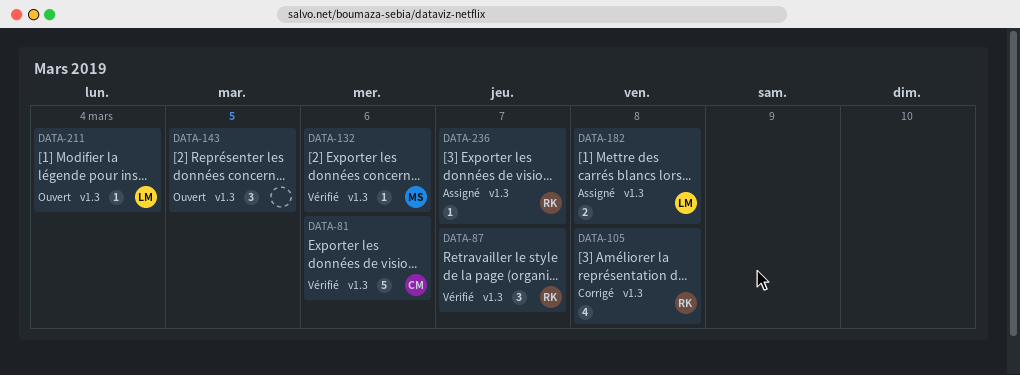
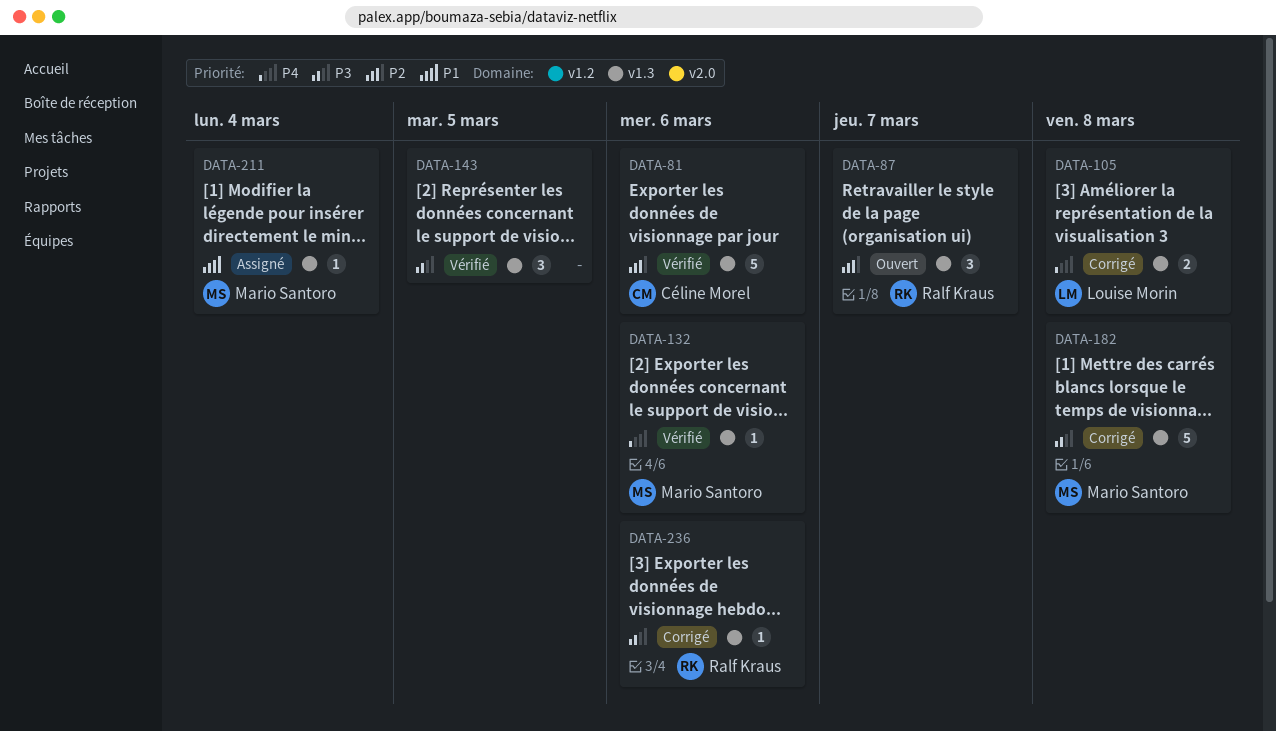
DATA-87, status: Vérifié -> Ouvert
DATA-105, owner: Ralf Kraus -> Louise Morin
DATA-105, estimate: 4 -> 2
DATA-143, status: Ouvert -> Vérifié
DATA-182, status: Assigné -> Corrigé
DATA-182, owner: Louise Morin -> Mario Santoro
DATA-182, estimate: 2 -> 5
DATA-211, status: Ouvert -> Assigné
DATA-211, owner: Louise Morin -> Mario Santoro
DATA-236, status: Assigné -> Corrigé
DATA-236, due: Mar 7 -> Mar 6

